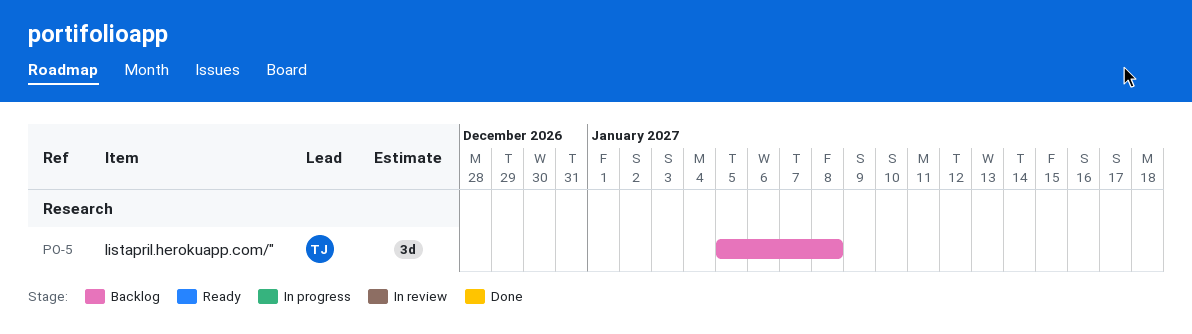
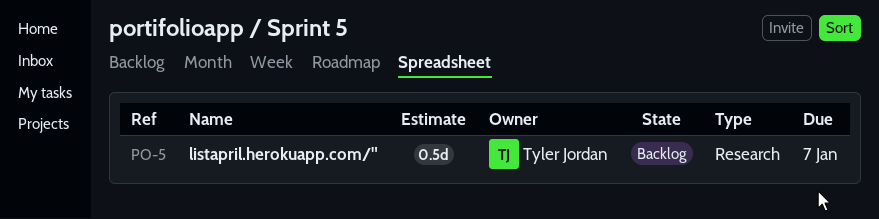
PO-5, estimate: 3d -> 0.5d
PO-5, due: Jan 8 -> Jan 7

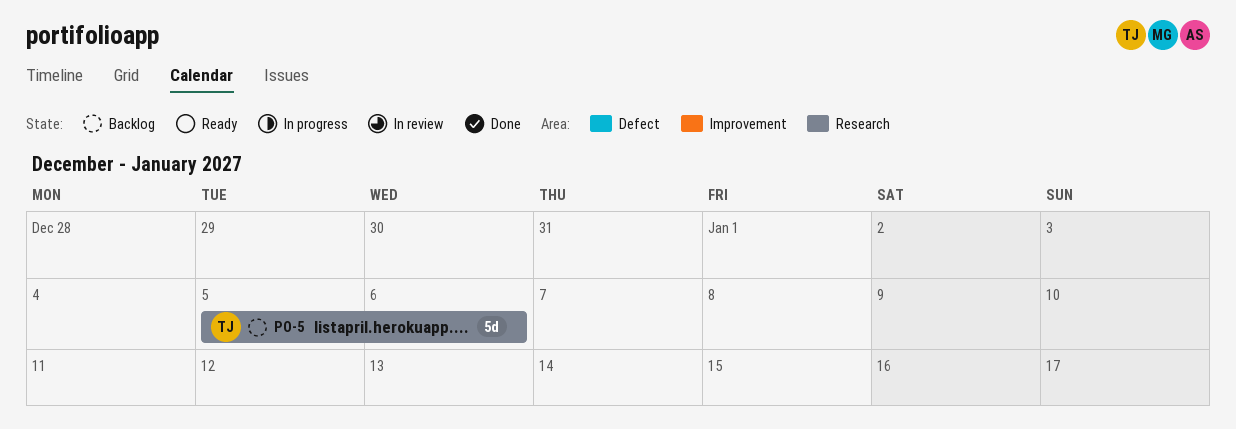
PO-5, estimate: 0.5d -> 5d
PO-5, due: Jan 7 -> Jan 6

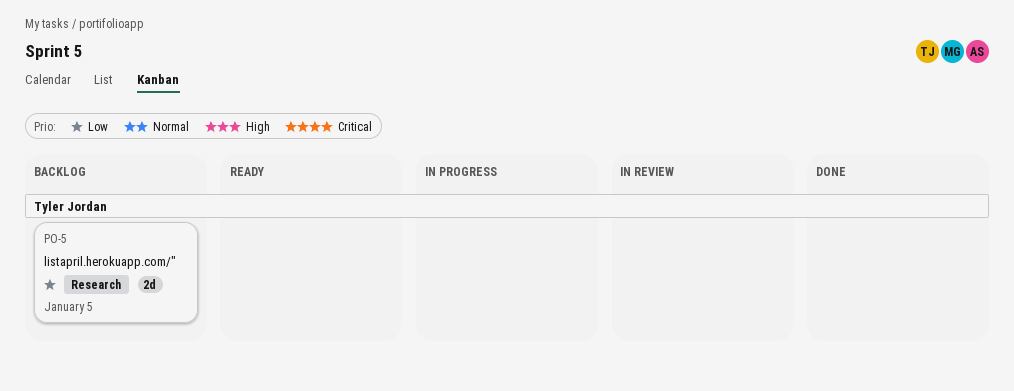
PO-5, estimate: 5d -> 2d
PO-5, due: Jan 6 -> Jan 5

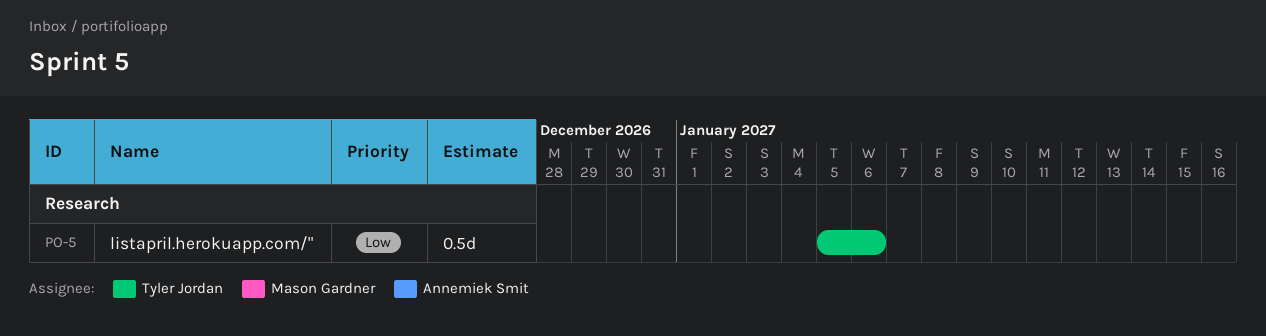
PO-5, estimate: 2d -> 0.5d
PO-5, due: Jan 5 -> Jan 6

